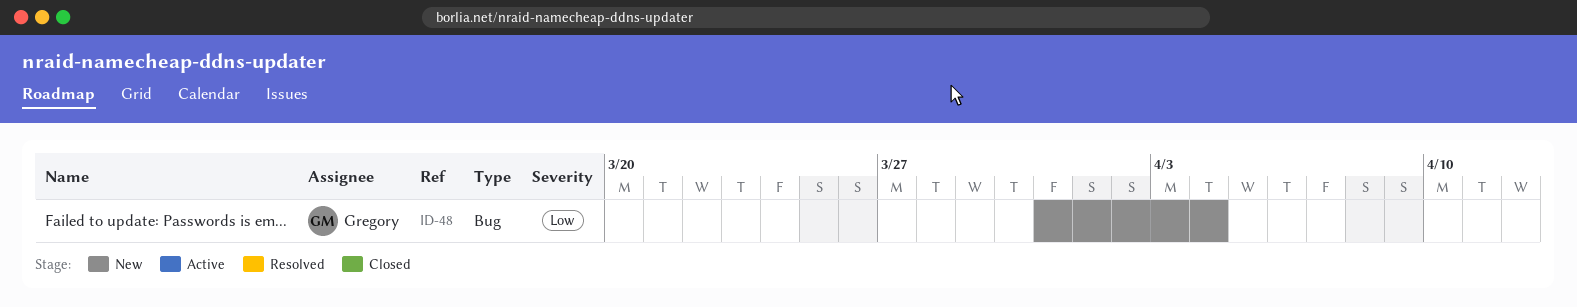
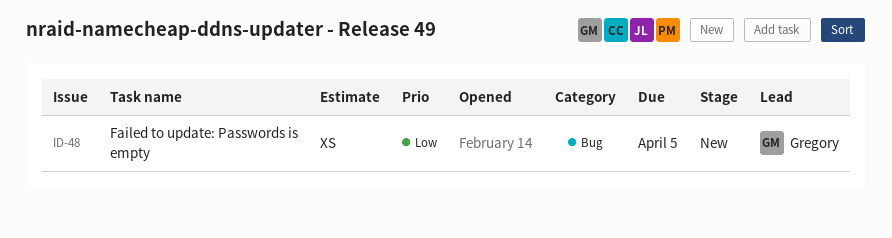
ID-48, due: Apr 4 -> Apr 5

